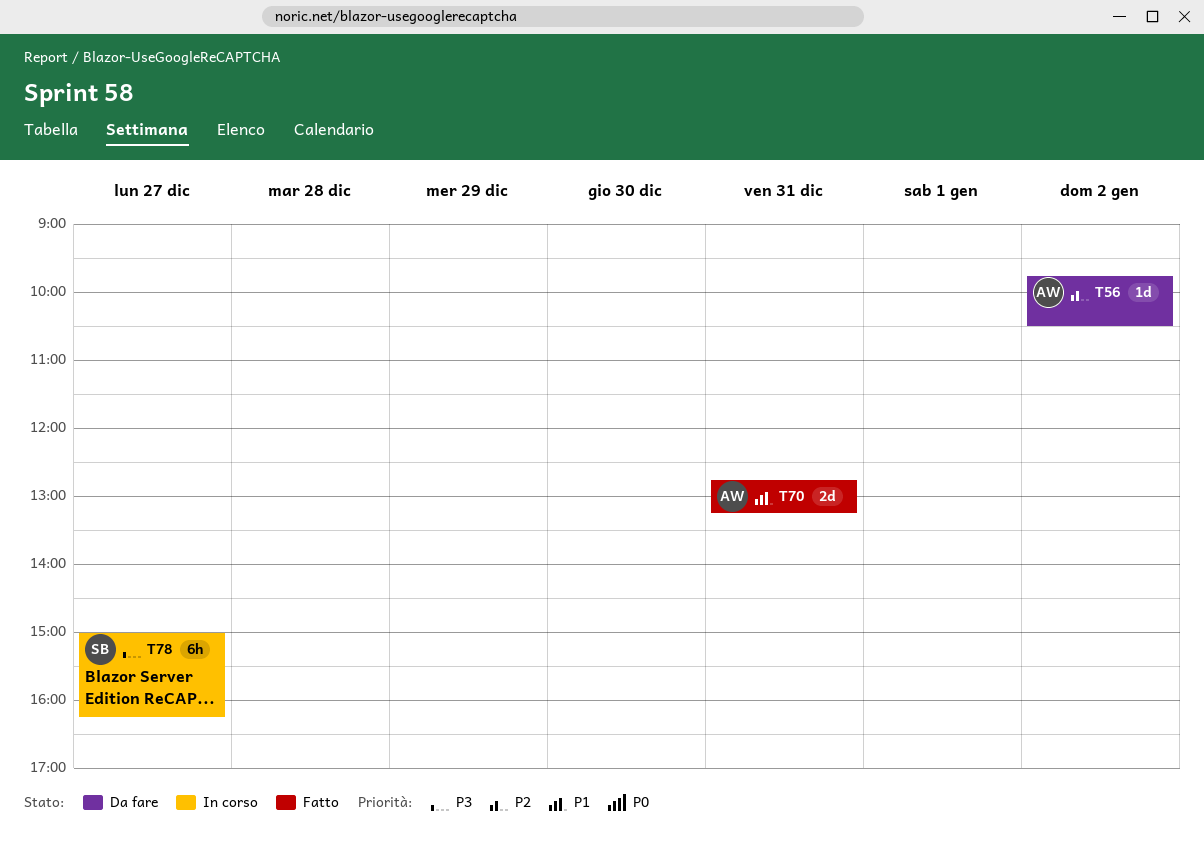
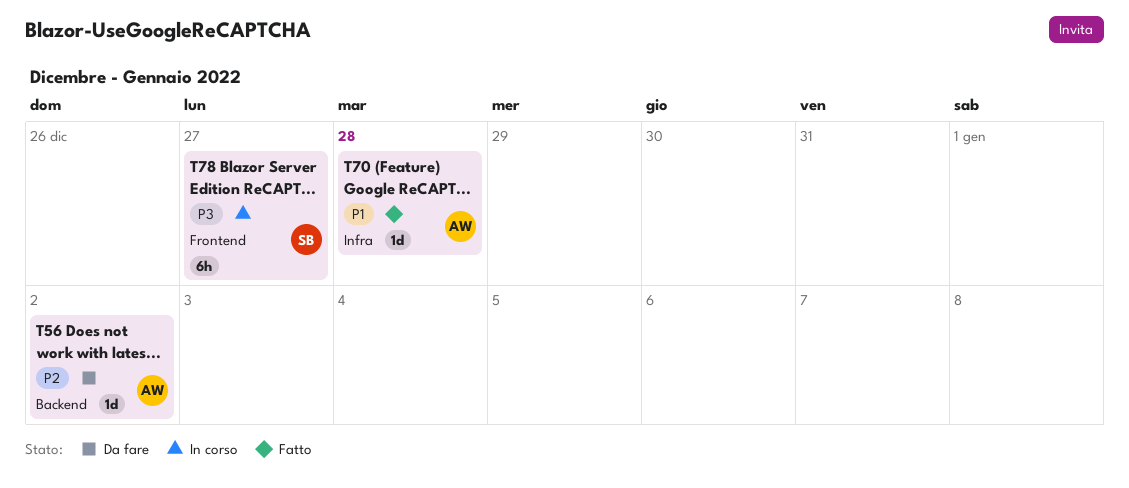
T70, estimate: 2d -> 1d
T70, day: Dec 31 -> Dec 28

